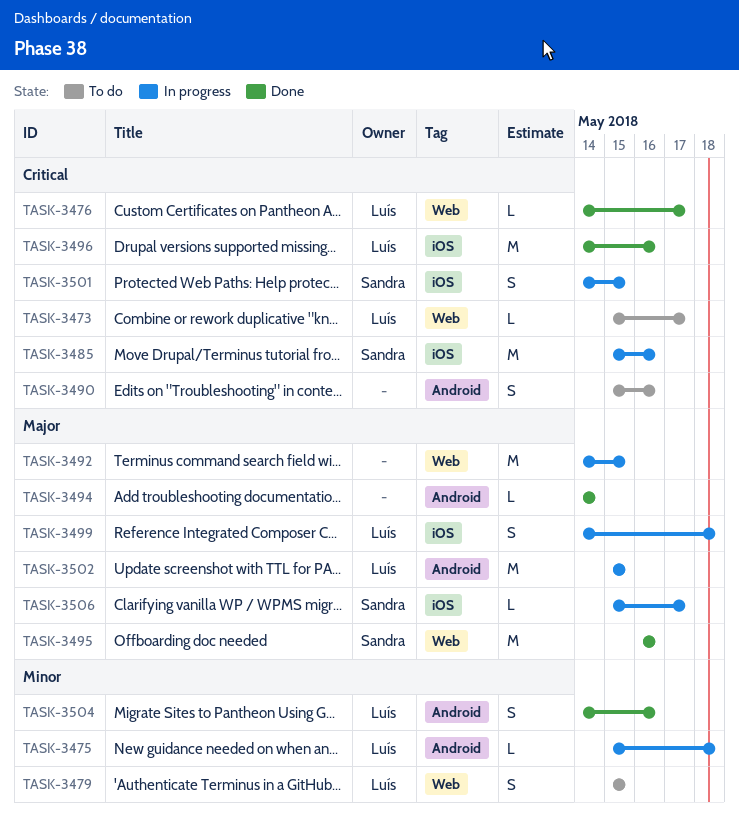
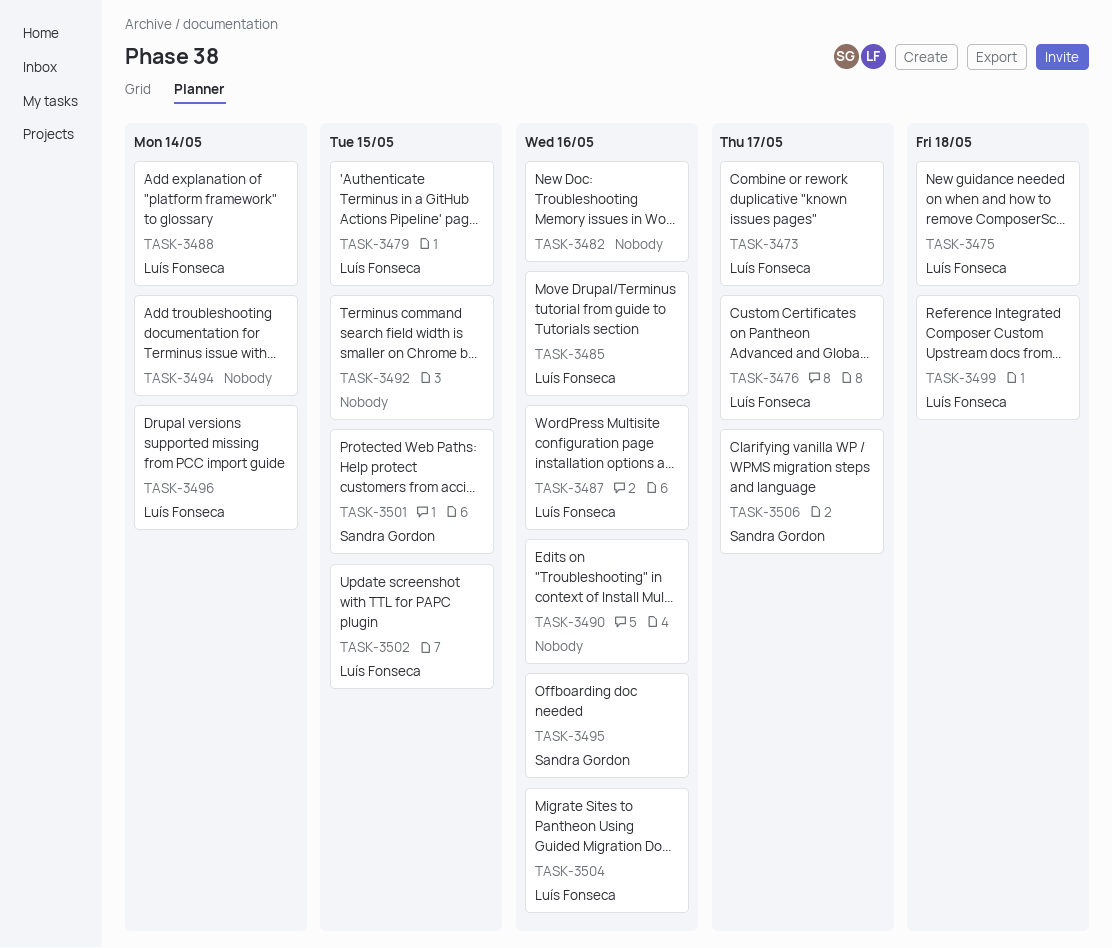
TASK-3482: none -> present
TASK-3485, owner: Sandra Gordon -> Luís Fonseca
TASK-3487: none -> present
TASK-3488: none -> present
TASK-3496, due: May 16 -> May 14

